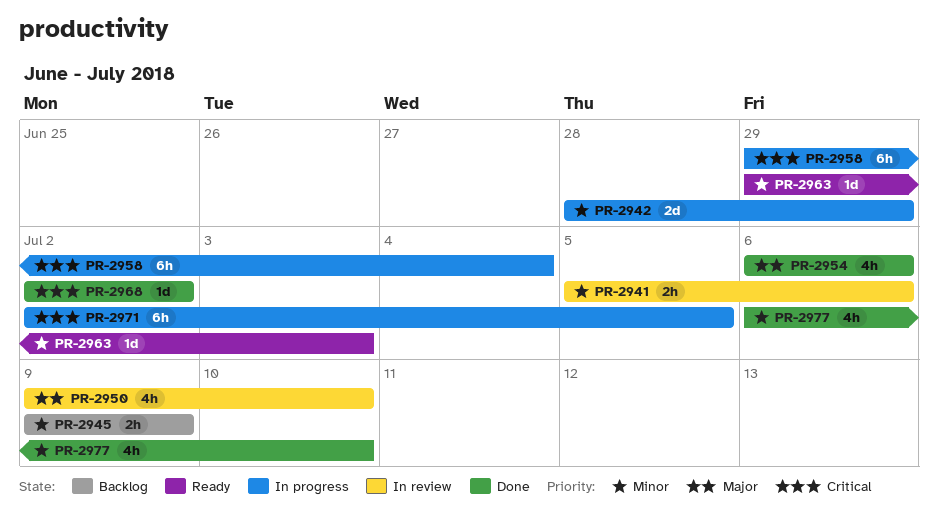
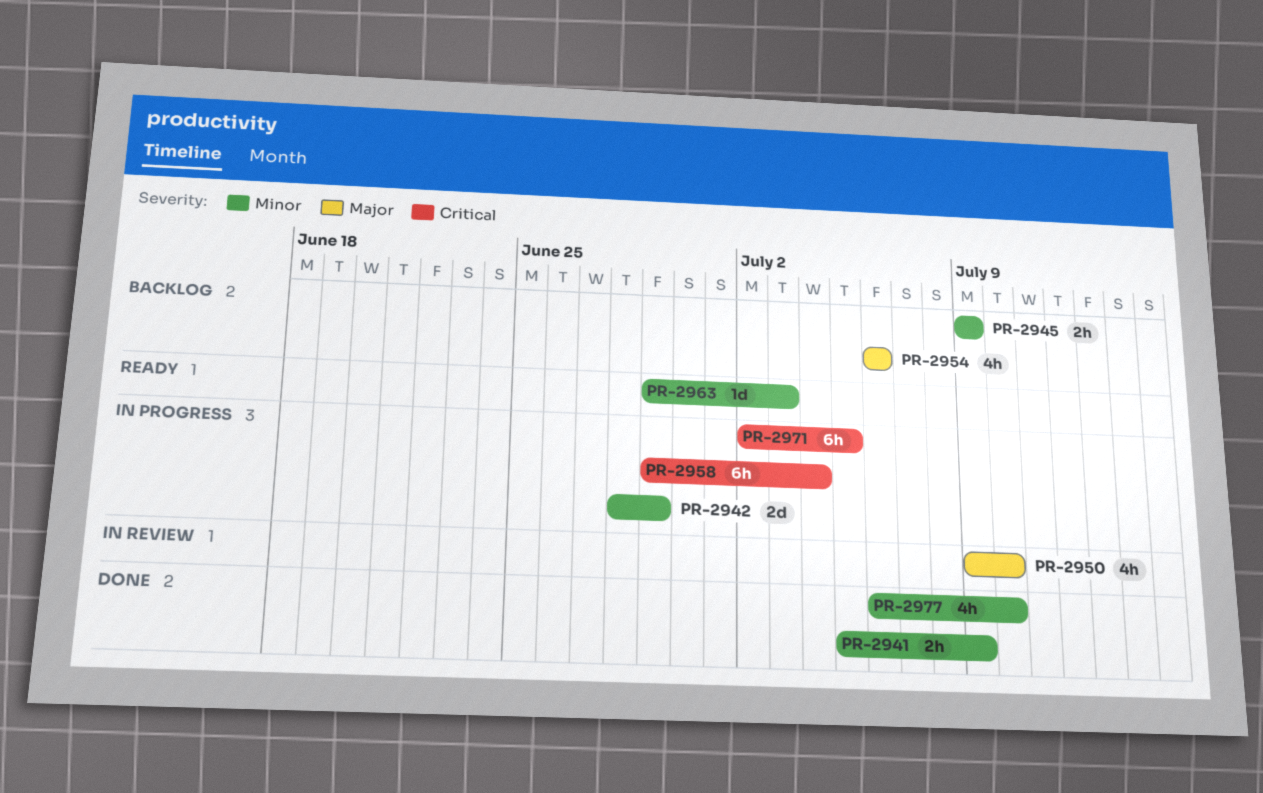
PR-2941, status: In review -> Done
PR-2941, due: Jul 6 -> Jul 9
PR-2954, status: Done -> Backlog
PR-2968: present -> none

